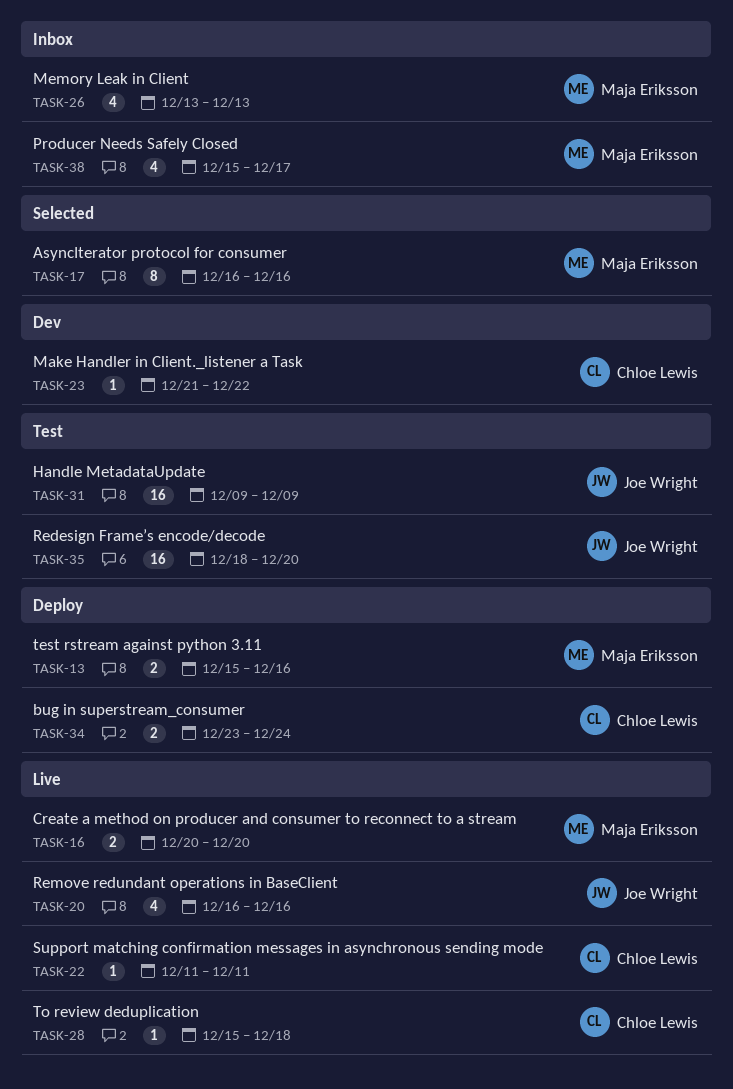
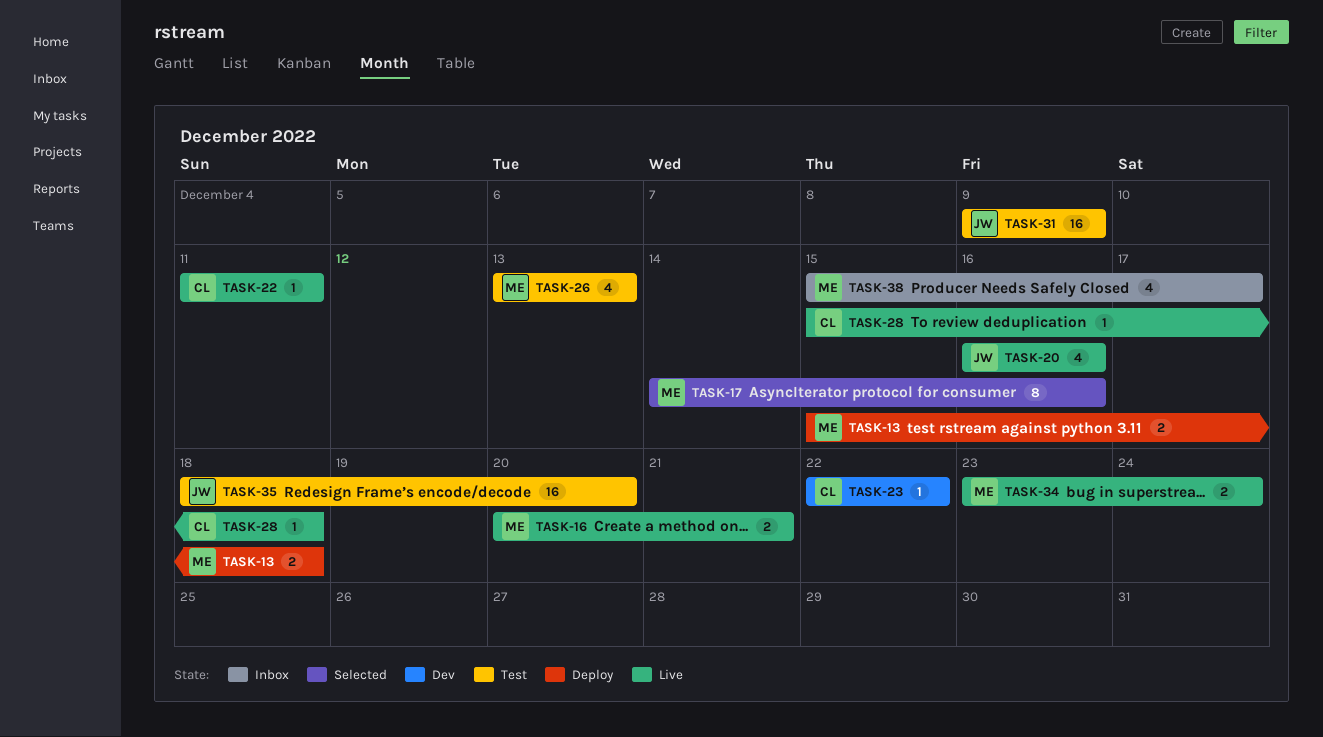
TASK-13, due: Dec 16 -> Dec 18
TASK-16, due: Dec 20 -> Dec 21
TASK-17, start: Dec 16 -> Dec 14
TASK-23, start: Dec 21 -> Dec 22
TASK-26, status: Inbox -> Test
TASK-34, status: Deploy -> Live
TASK-34, owner: Chloe Lewis -> Maja Eriksson

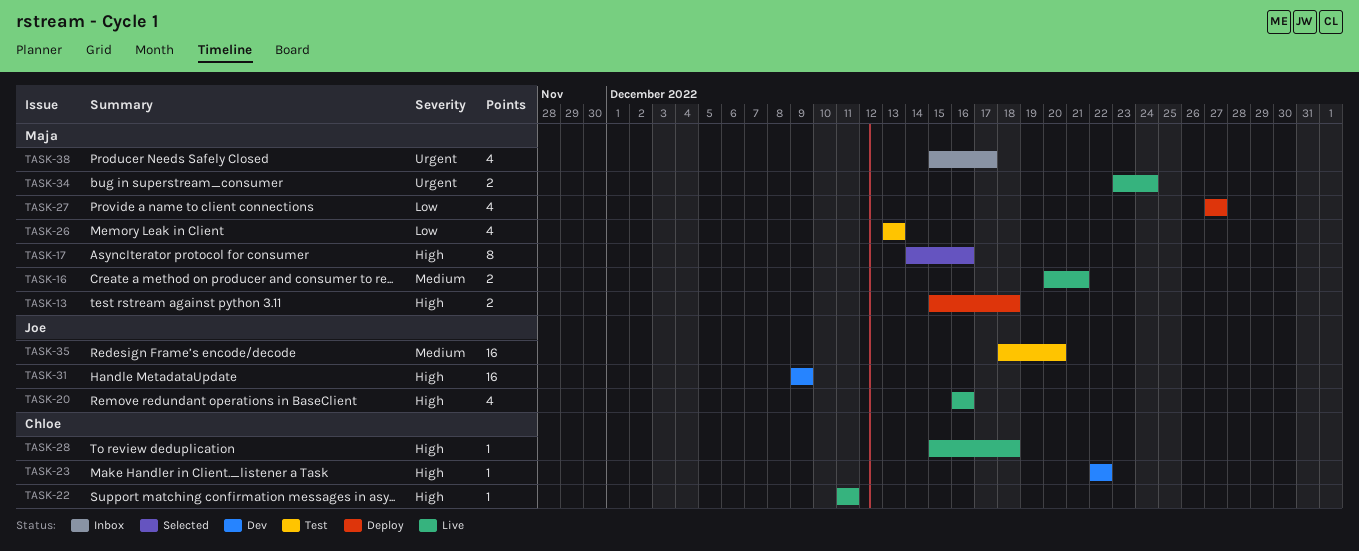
TASK-27: none -> present
TASK-31, status: Test -> Dev

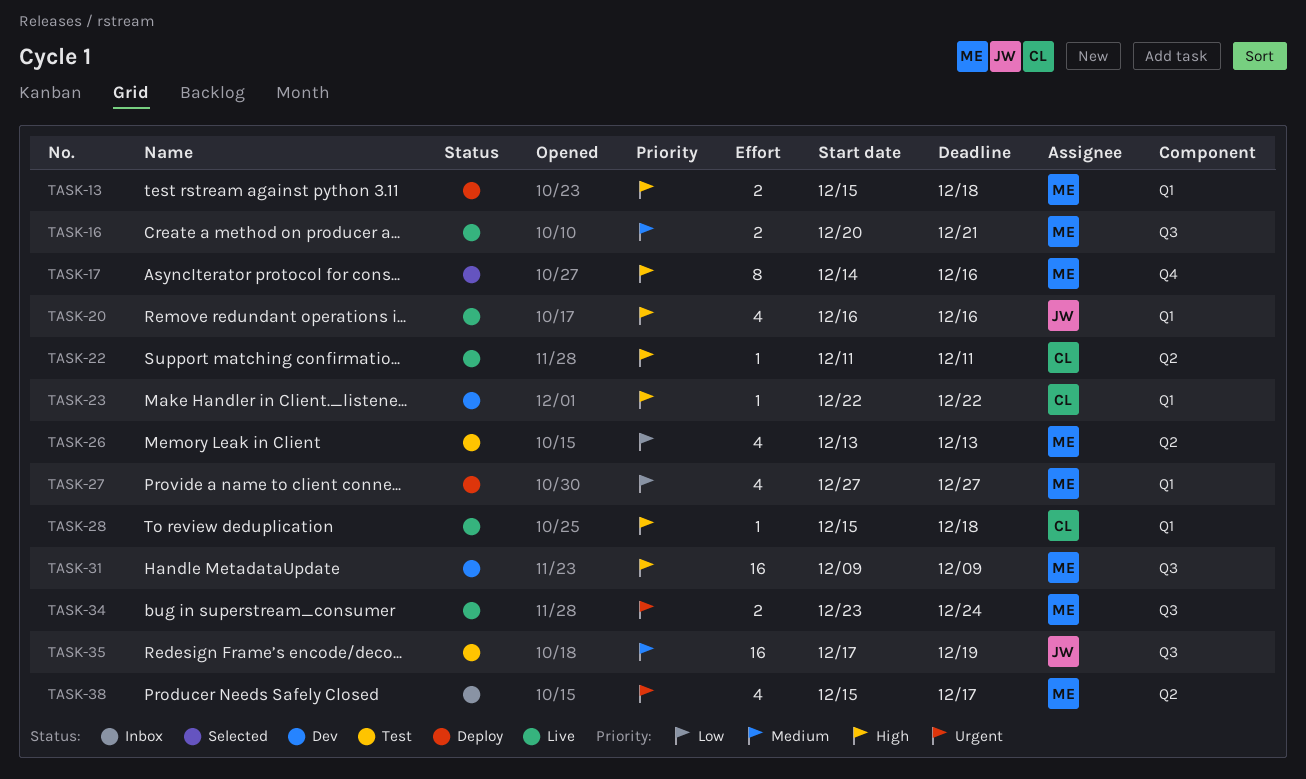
TASK-31, owner: Joe -> Maja
TASK-35, start: Dec 18 -> Dec 17
TASK-35, due: Dec 20 -> Dec 19

